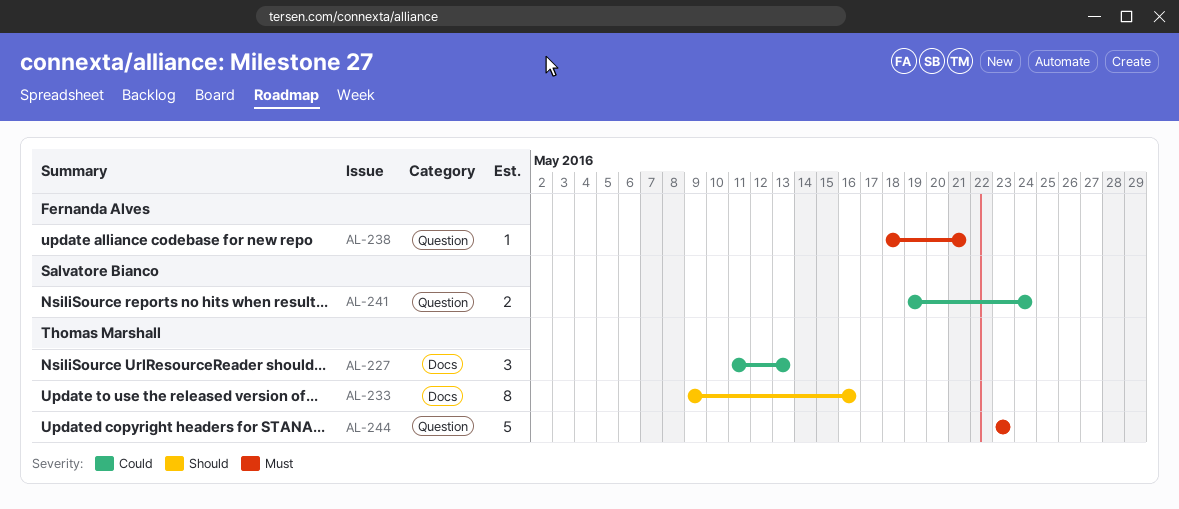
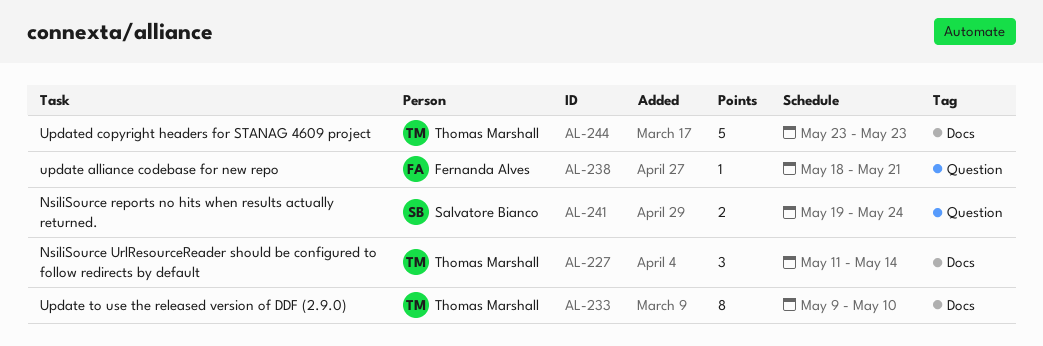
AL-227, due: May 13 -> May 14
AL-233, due: May 16 -> May 10
AL-244, label: Question -> Docs

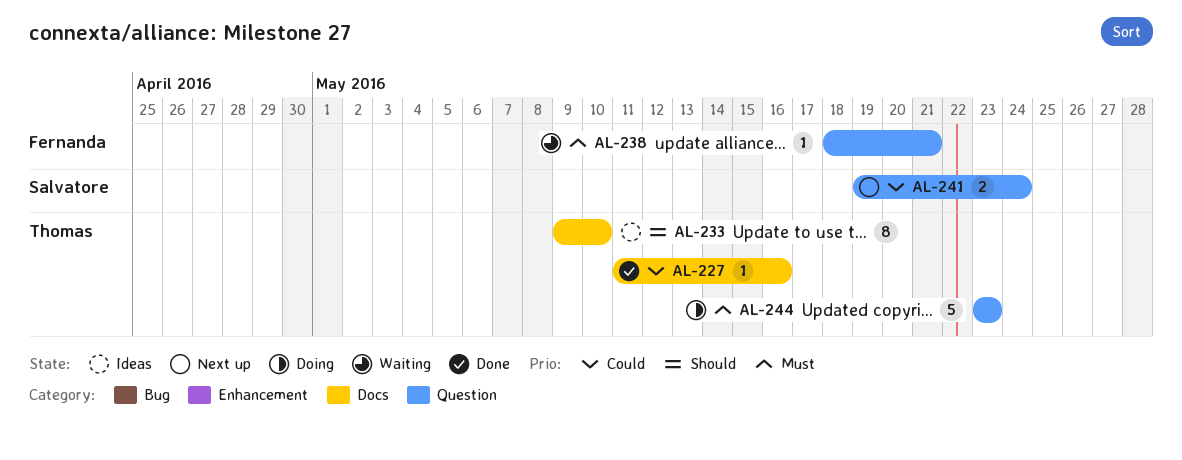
AL-227, estimate: 3 -> 1
AL-227, due: May 14 -> May 16
AL-244, label: Docs -> Question

